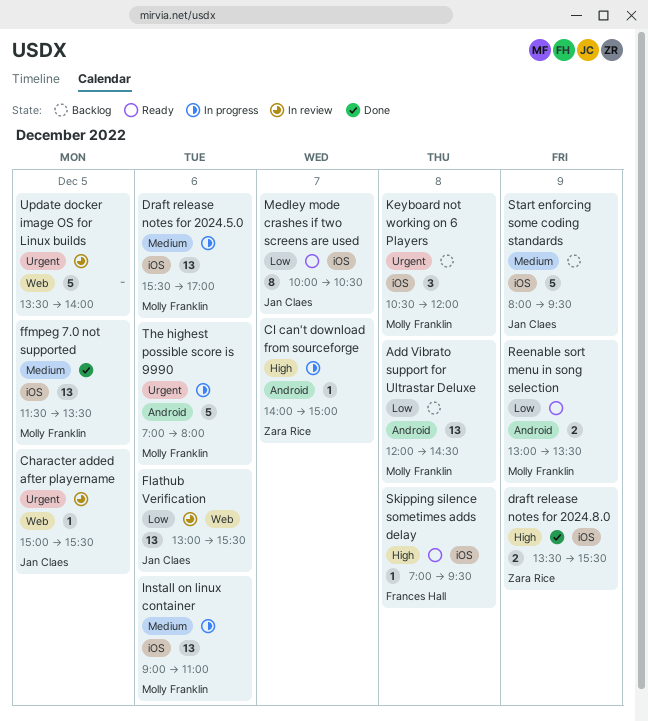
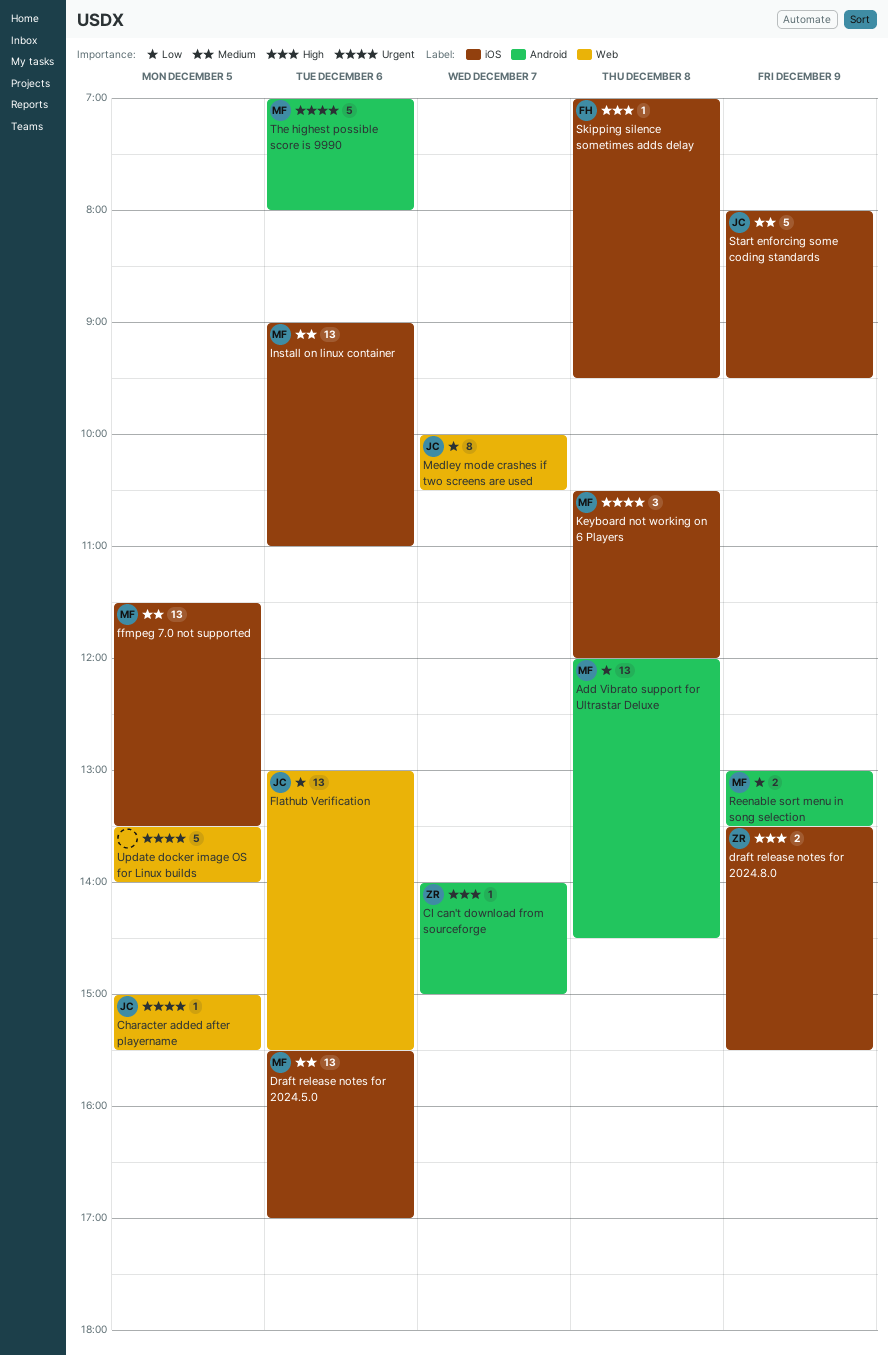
Medley mode crashes if two screens are used, label: iOS -> Web

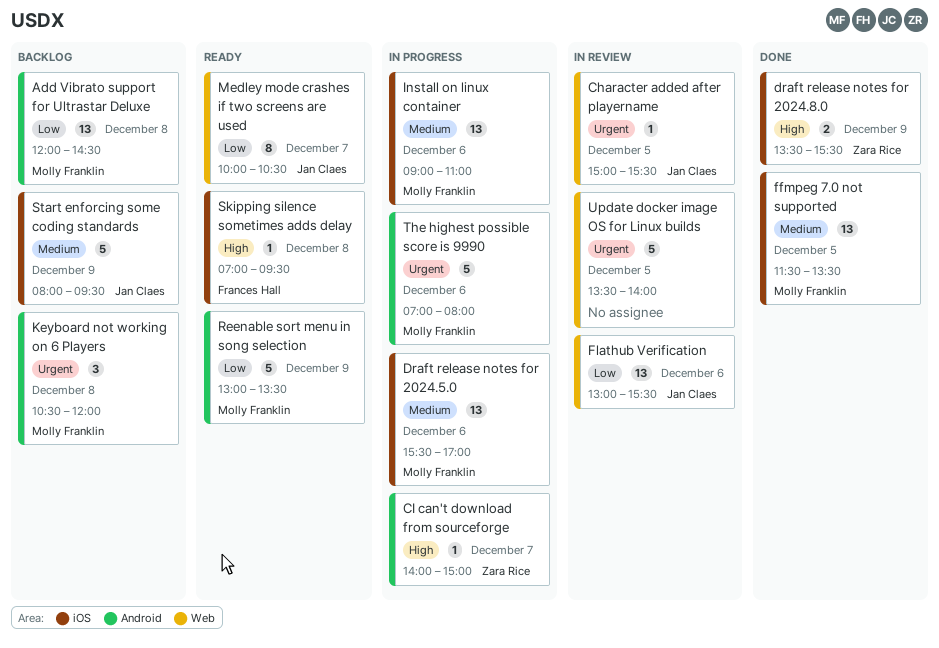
Keyboard not working on 6 Players, label: iOS -> Android
Reenable sort menu in song selection, estimate: 2 -> 5

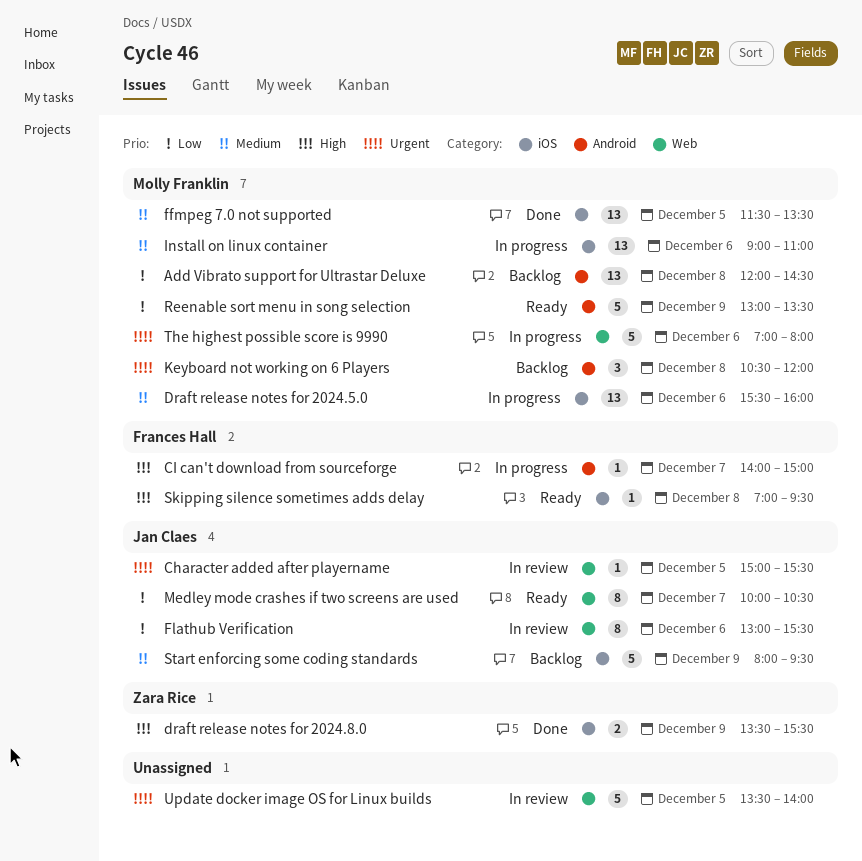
CI can't download from sourceforge, owner: Zara Rice -> Frances Hall
Draft release notes for 2024.5.0, ends: 17:00 -> 16:00
Flathub Verification, estimate: 13 -> 8
The highest possible score is 9990, label: Android -> Web

